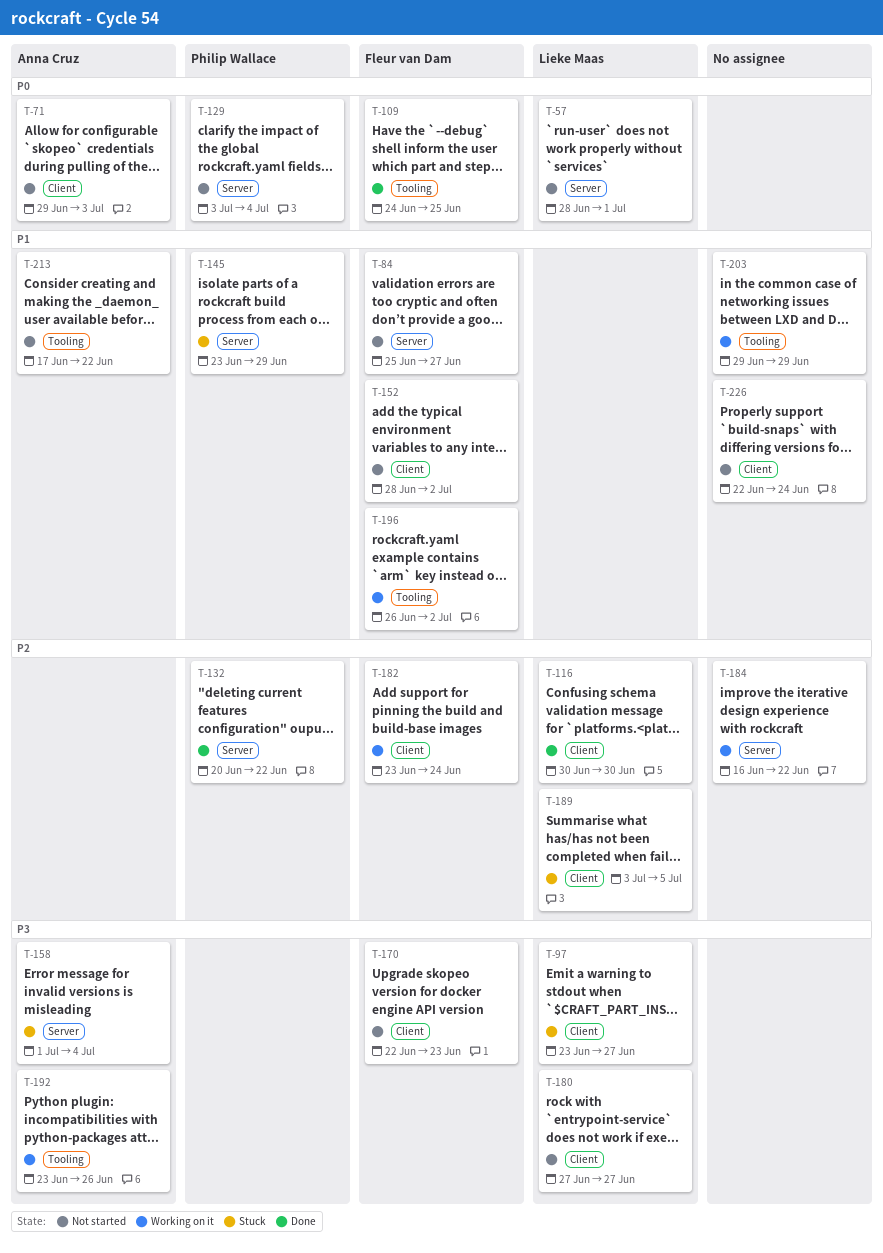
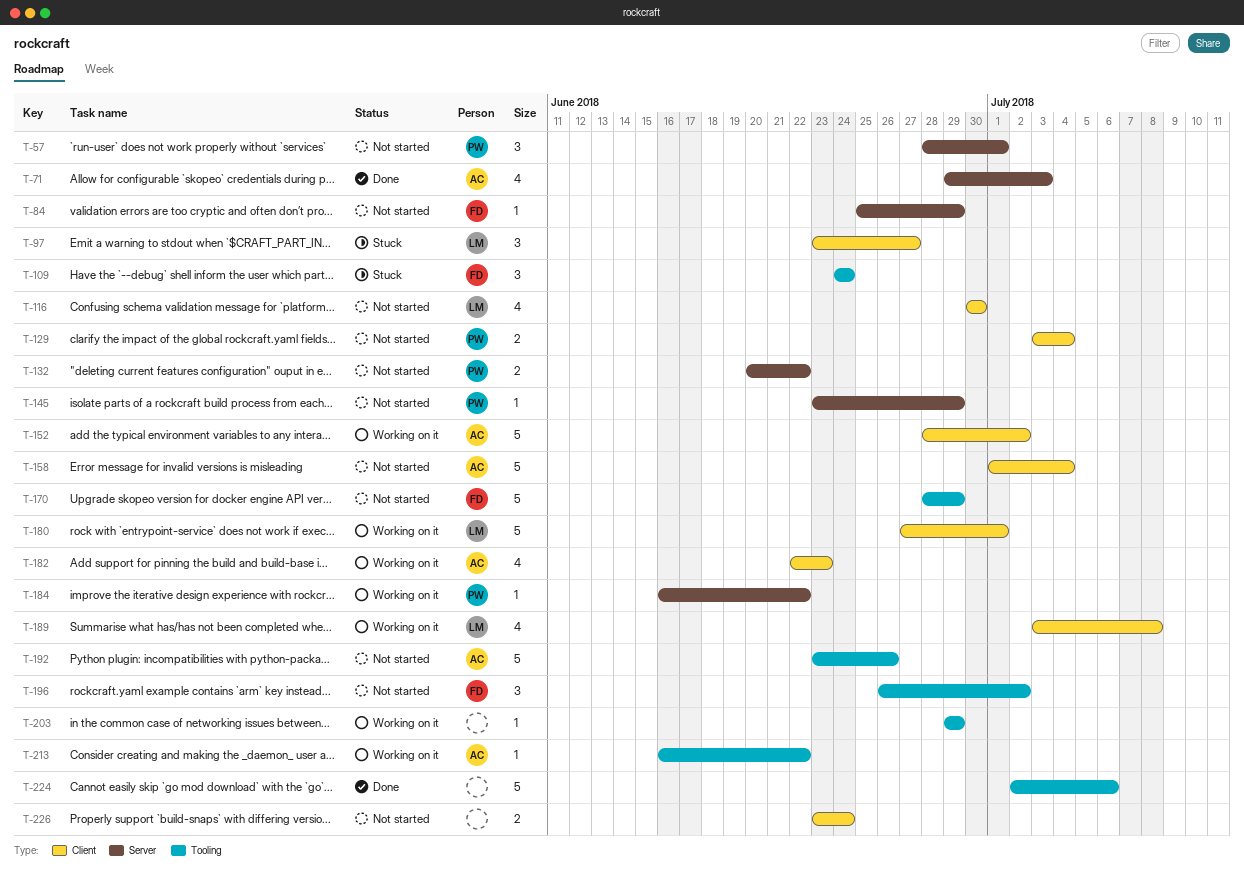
T-57, owner: Lieke Maas -> Philip Wallace
T-71, status: Not started -> Done
T-71, label: Client -> Server
T-84, due: Jun 27 -> Jun 29
T-109, status: Done -> Stuck
T-109, due: Jun 25 -> Jun 24
T-116, status: Done -> Not started
T-129, label: Server -> Client
T-132, status: Done -> Not started
T-145, status: Stuck -> Not started
T-152, status: Not started -> Working on it
T-152, owner: Fleur van Dam -> Anna Cruz
T-158, status: Stuck -> Not started
T-158, label: Server -> Client
T-170, label: Client -> Tooling
T-170, start: Jun 22 -> Jun 28
T-170, due: Jun 23 -> Jun 29
T-180, status: Not started -> Working on it
T-180, due: Jun 27 -> Jul 1
T-182, owner: Fleur van Dam -> Anna Cruz
T-182, start: Jun 23 -> Jun 22
T-182, due: Jun 24 -> Jun 23
T-184, owner: none -> Philip Wallace
T-189, status: Stuck -> Working on it
T-189, due: Jul 5 -> Jul 8
T-192, status: Working on it -> Not started
T-196, status: Working on it -> Not started
T-213, status: Not started -> Working on it
T-213, start: Jun 17 -> Jun 16
T-224: none -> present
T-226, start: Jun 22 -> Jun 23

